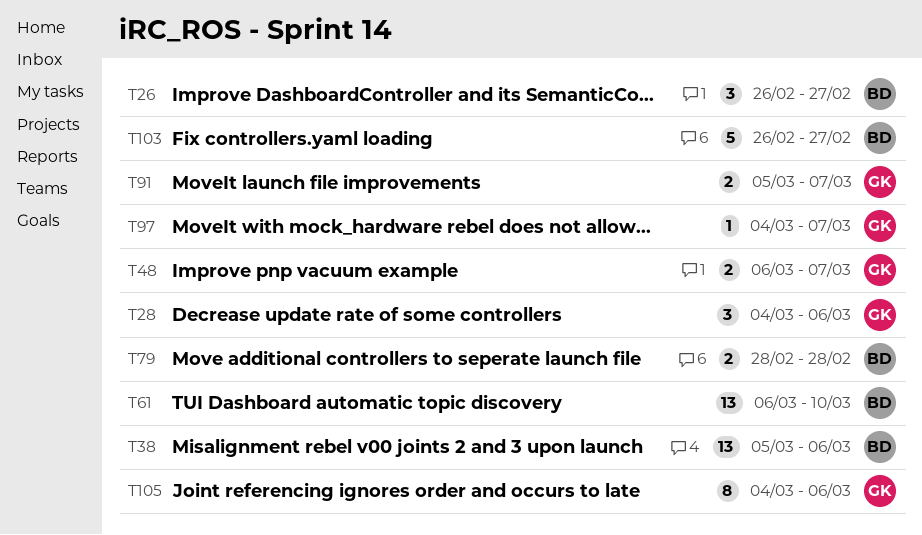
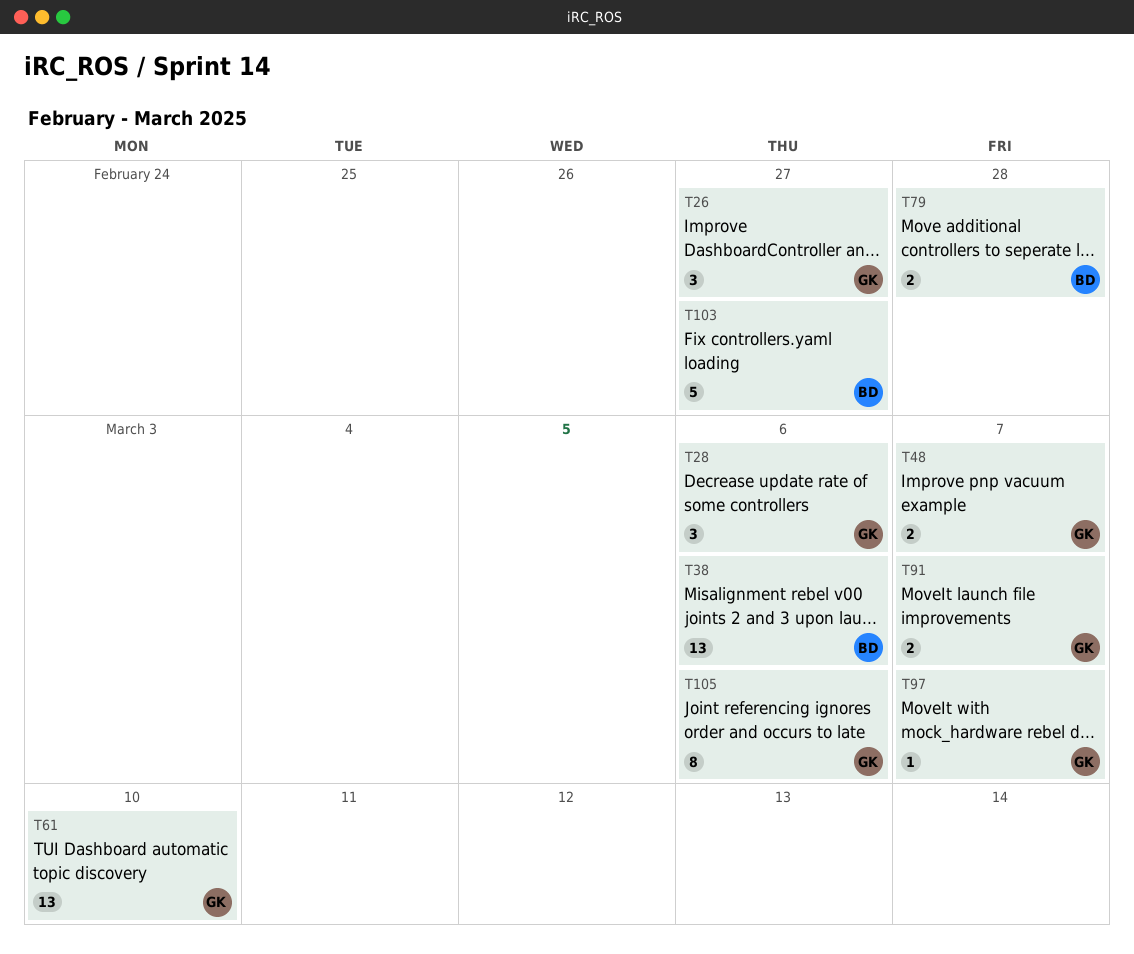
T26, owner: BD -> GK
T61, owner: BD -> GK

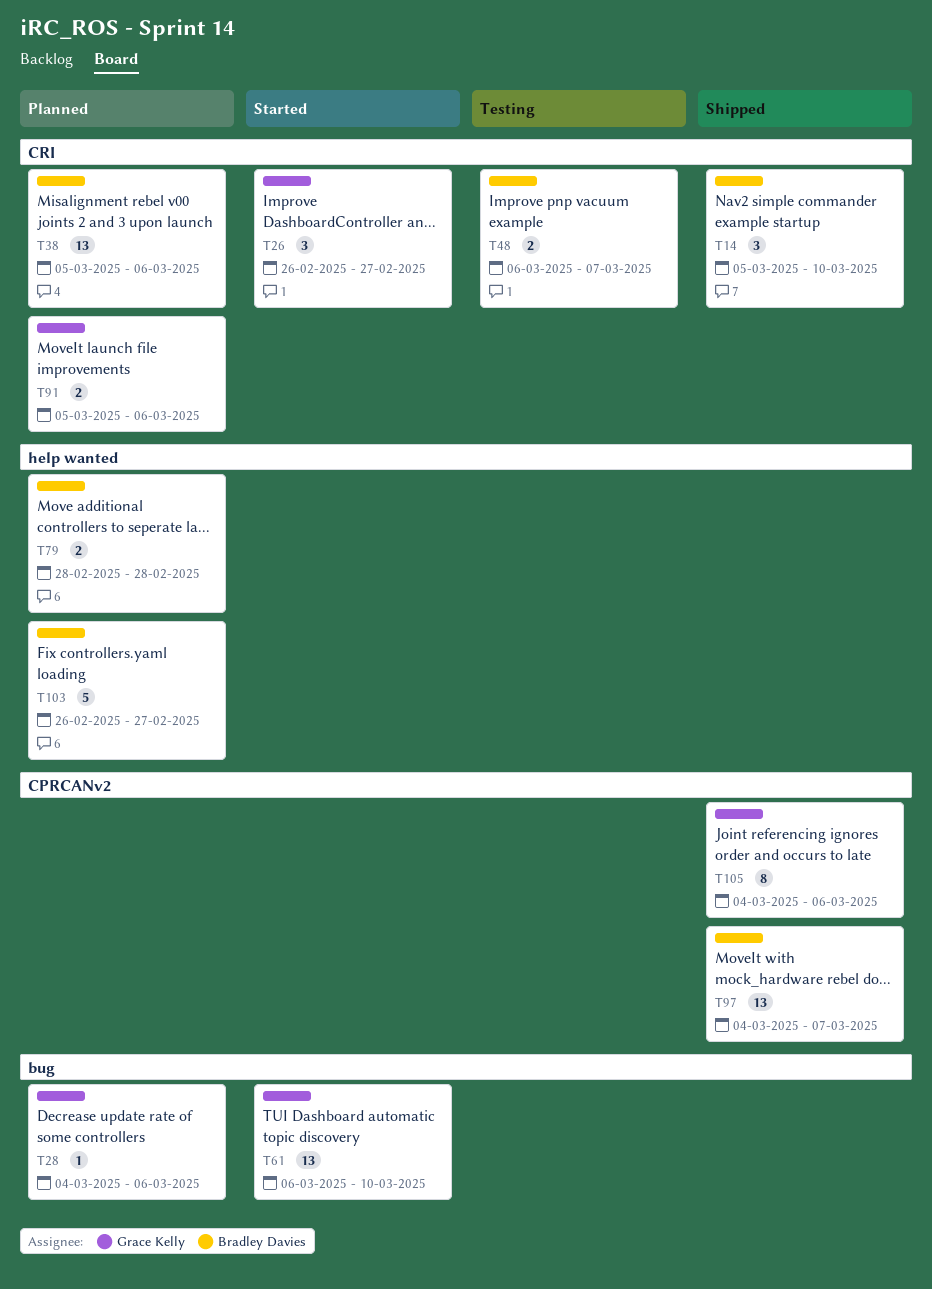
T14: none -> present
T28, estimate: 3 -> 1
T48, owner: Grace Kelly -> Bradley Davies
T91, due: Mar 7 -> Mar 6
T97, owner: Grace Kelly -> Bradley Davies
T97, estimate: 1 -> 13

